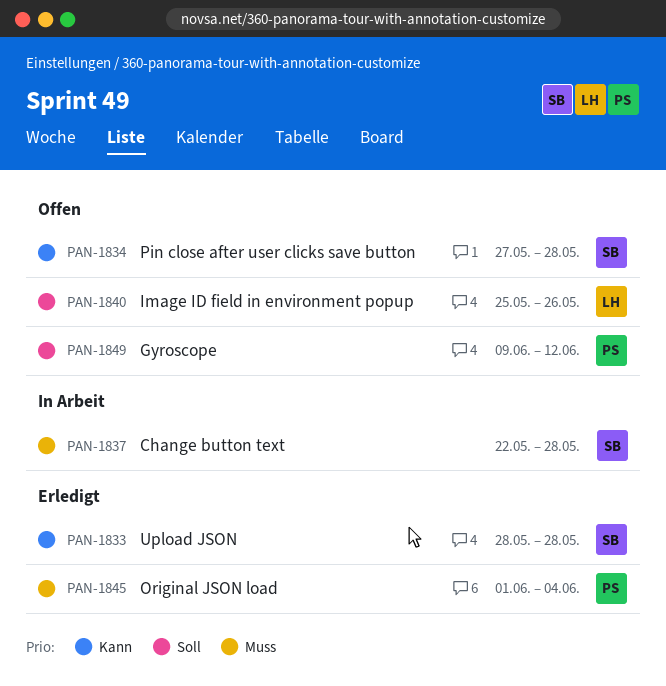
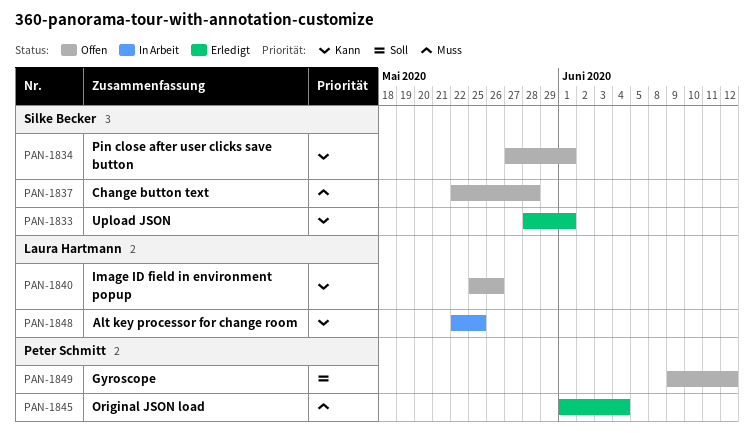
PAN-1833, due: May 28 -> Jun 1
PAN-1834, due: May 28 -> Jun 1
PAN-1837, status: In Arbeit -> Offen
PAN-1840, priority: Soll -> Kann
PAN-1848: none -> present

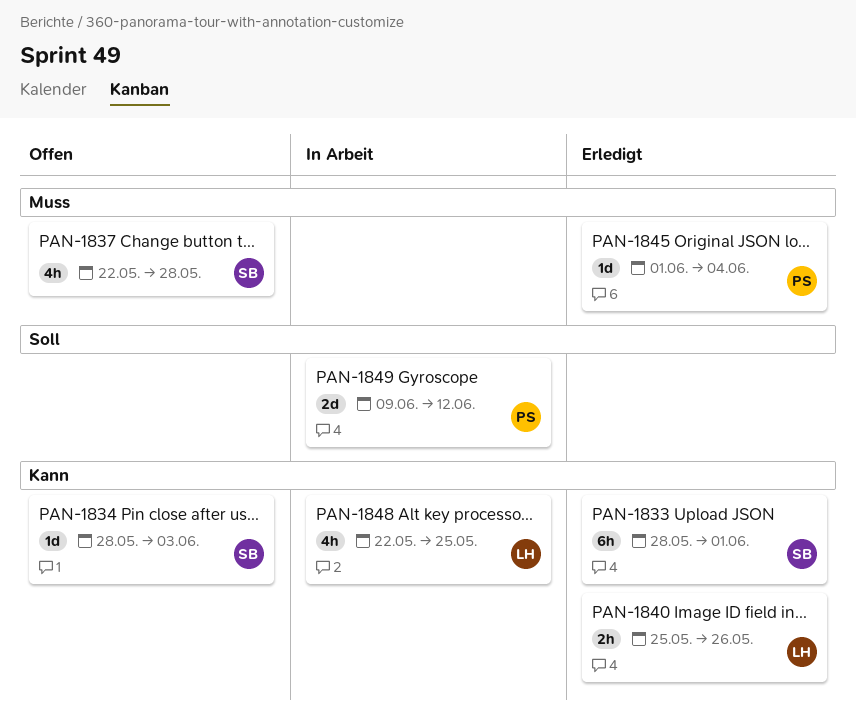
PAN-1834, start: May 27 -> May 28
PAN-1834, due: Jun 1 -> Jun 3
PAN-1840, status: Offen -> Erledigt
PAN-1849, status: Offen -> In Arbeit

